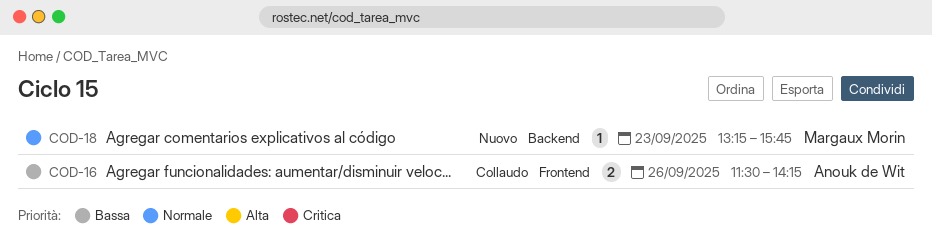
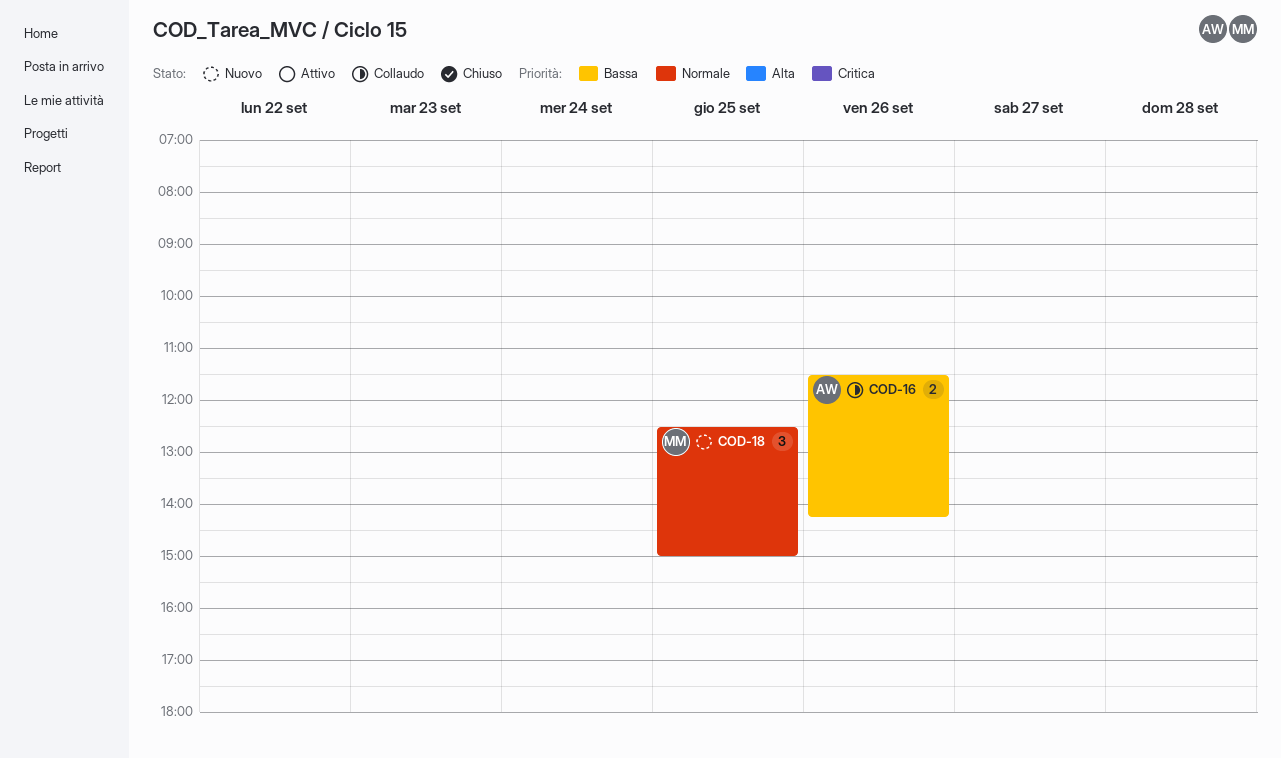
COD-18, estimate: 1 -> 3
COD-18, day: Sep 23 -> Sep 25
COD-18, begins: 13:15 -> 12:30
COD-18, ends: 15:45 -> 15:00

